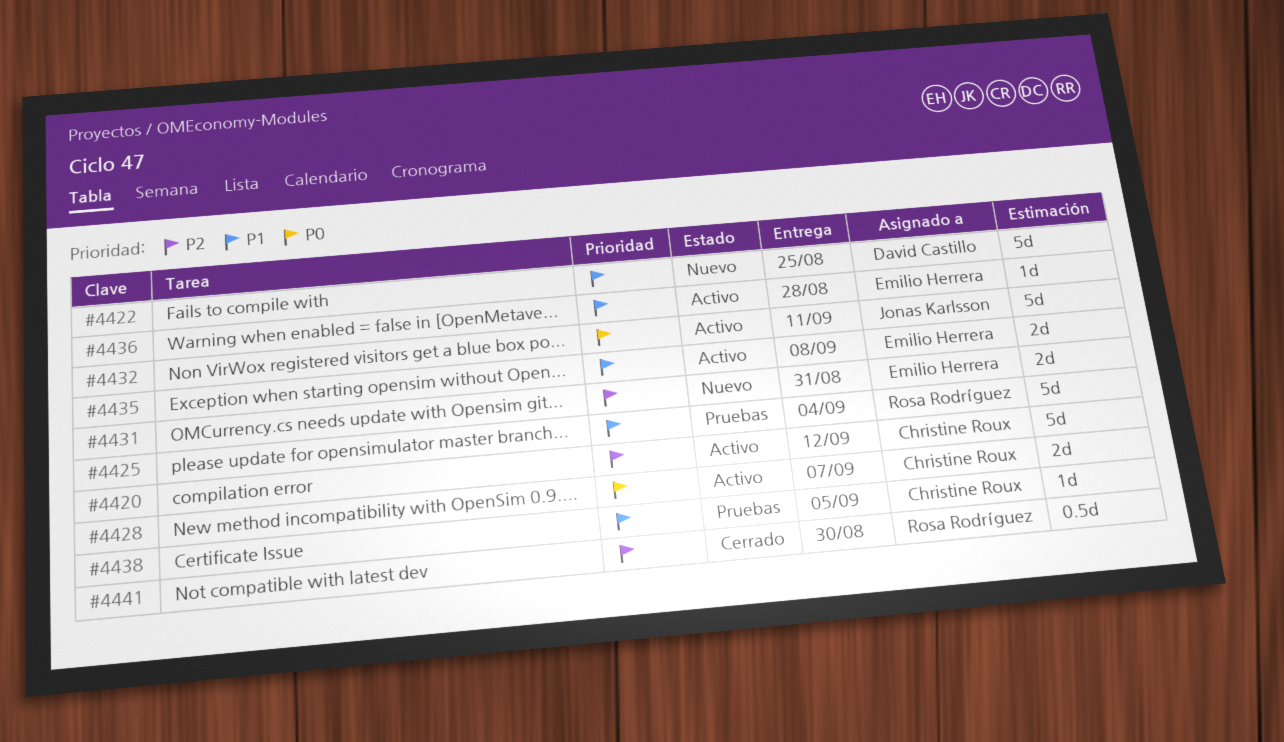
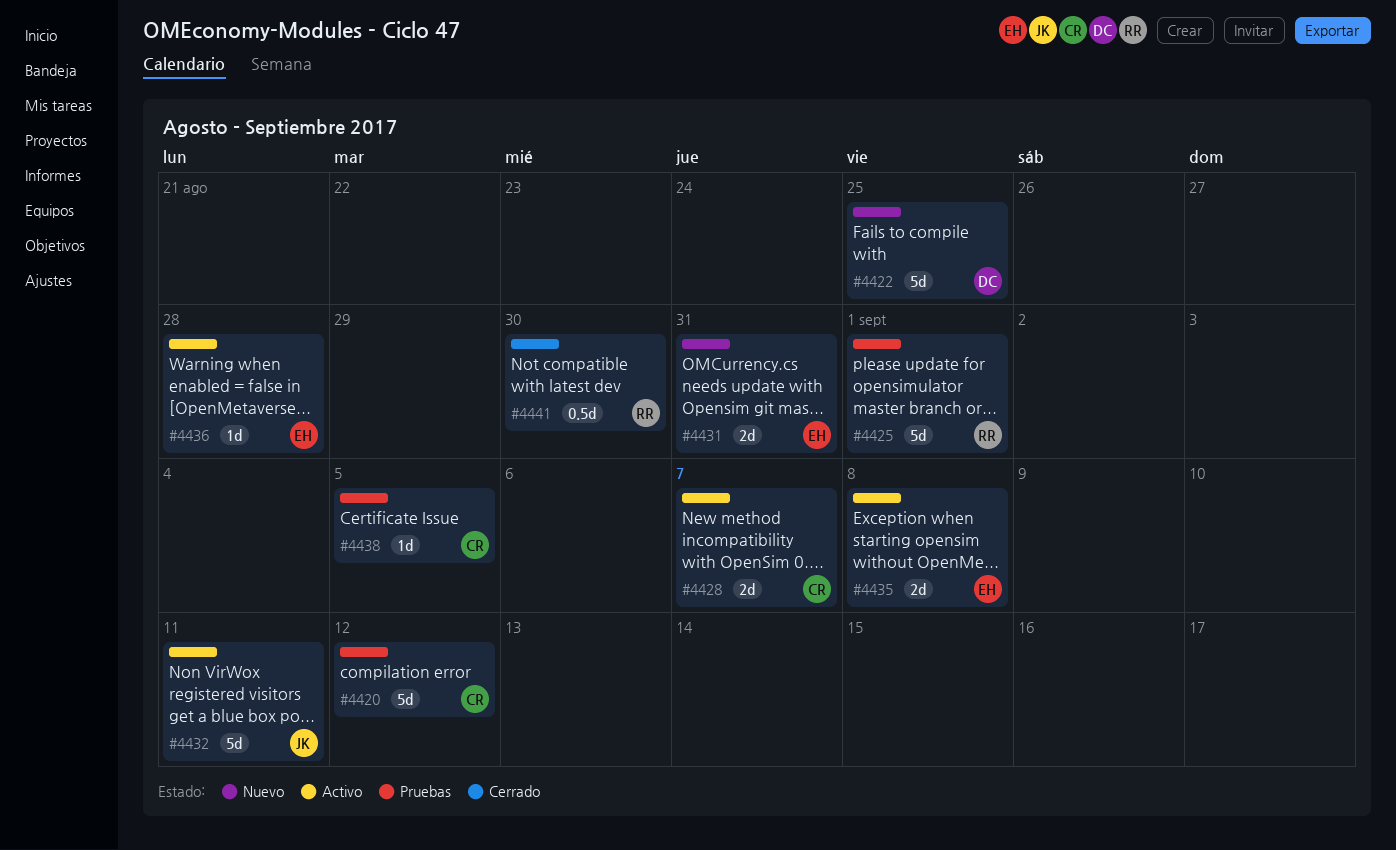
#4420, status: Activo -> Pruebas
#4425, due: Sep 4 -> Sep 1

